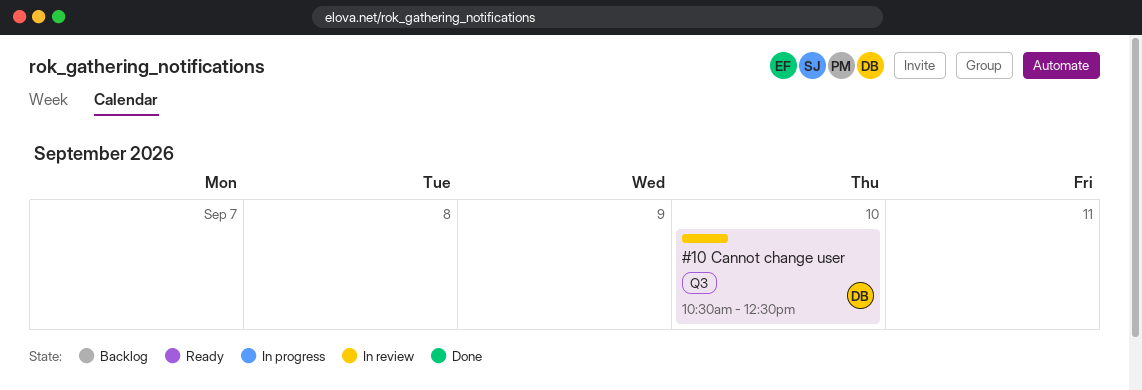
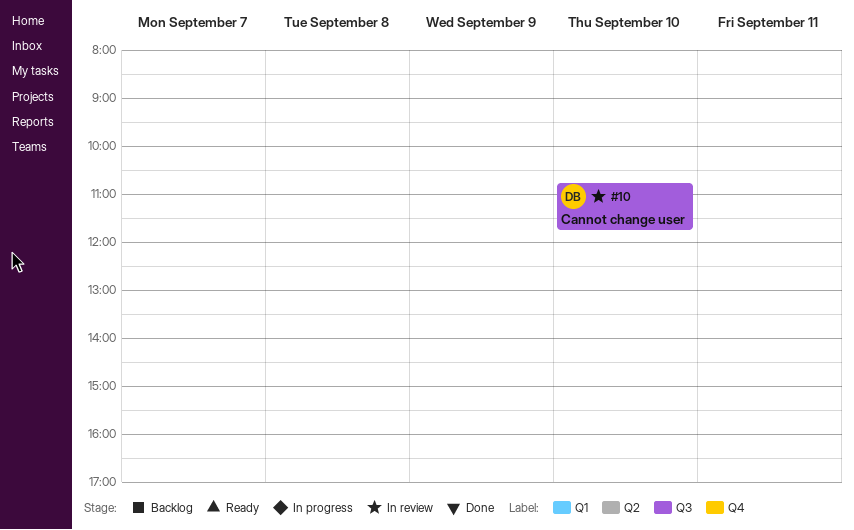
#10, begins: 10:30 -> 10:45
#10, ends: 12:30 -> 11:45

